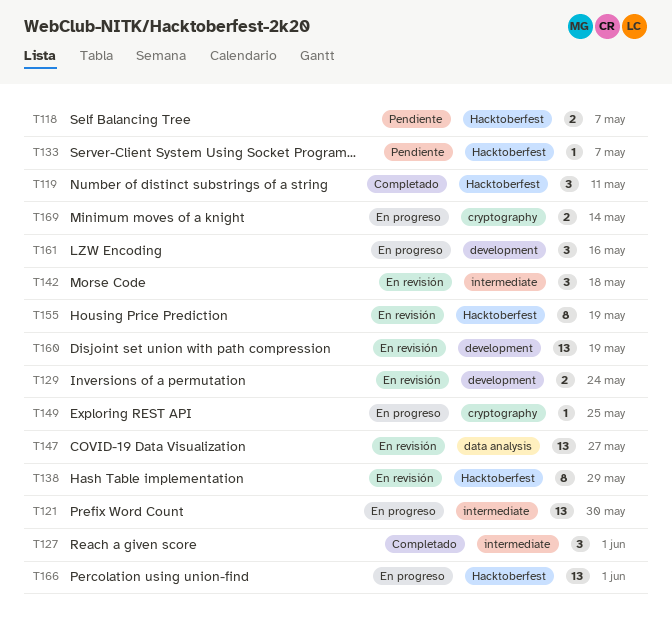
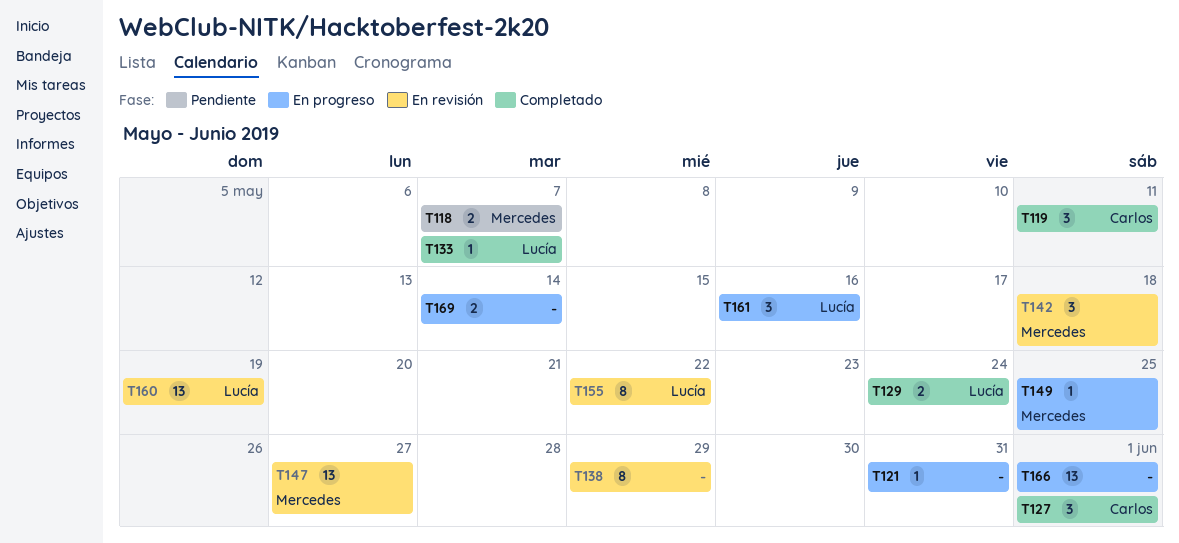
T121, estimate: 13 -> 1
T121, due: May 30 -> May 31
T129, status: En revisión -> Completado
T133, status: Pendiente -> Completado
T155, due: May 19 -> May 22

